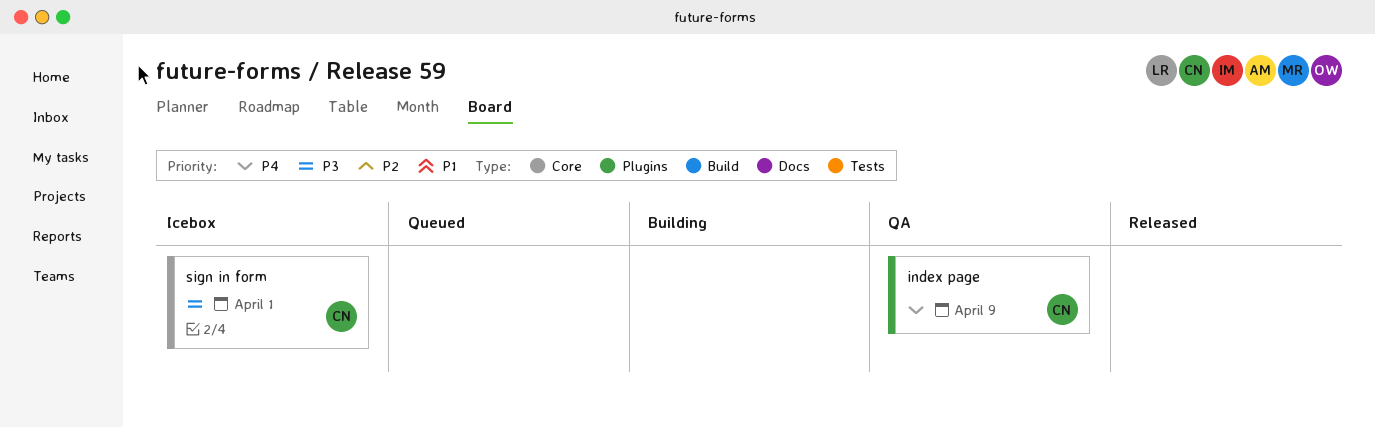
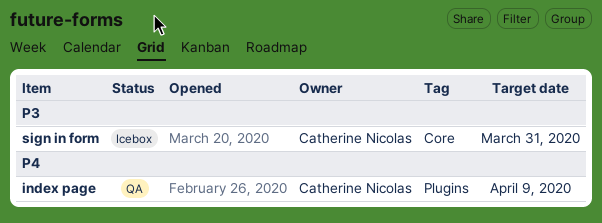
sign in form, due: Apr 1 -> Mar 31

